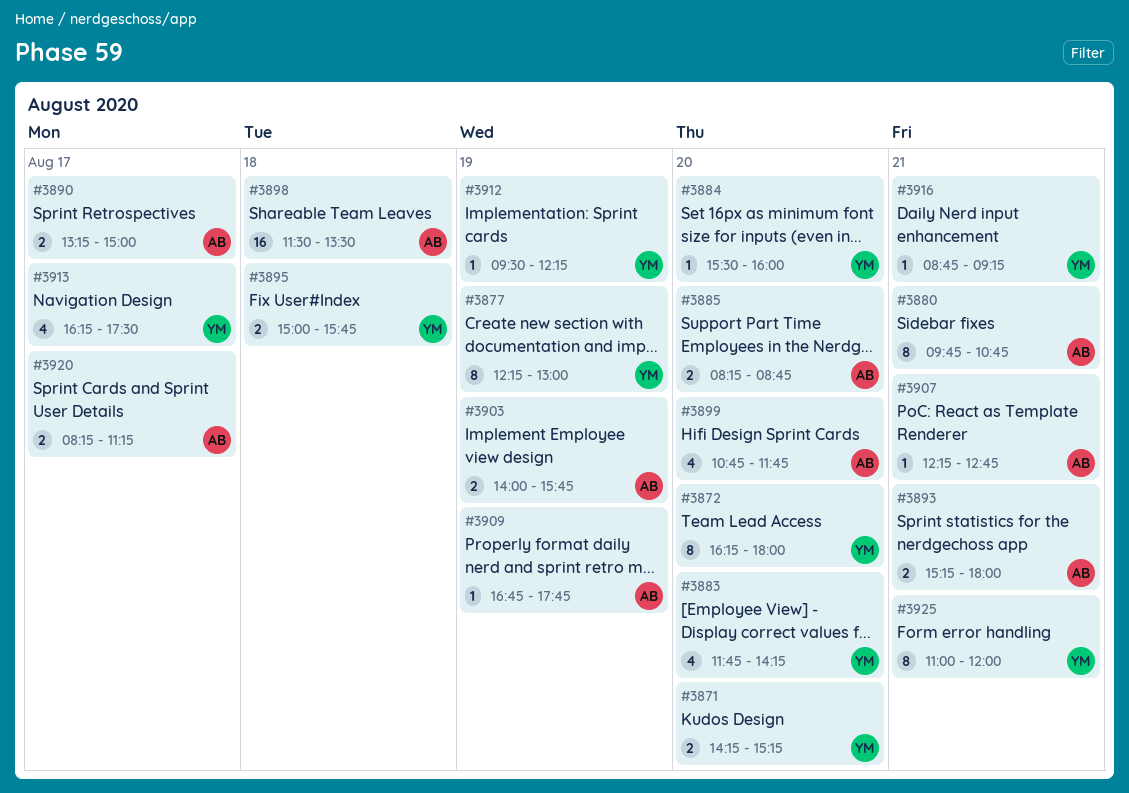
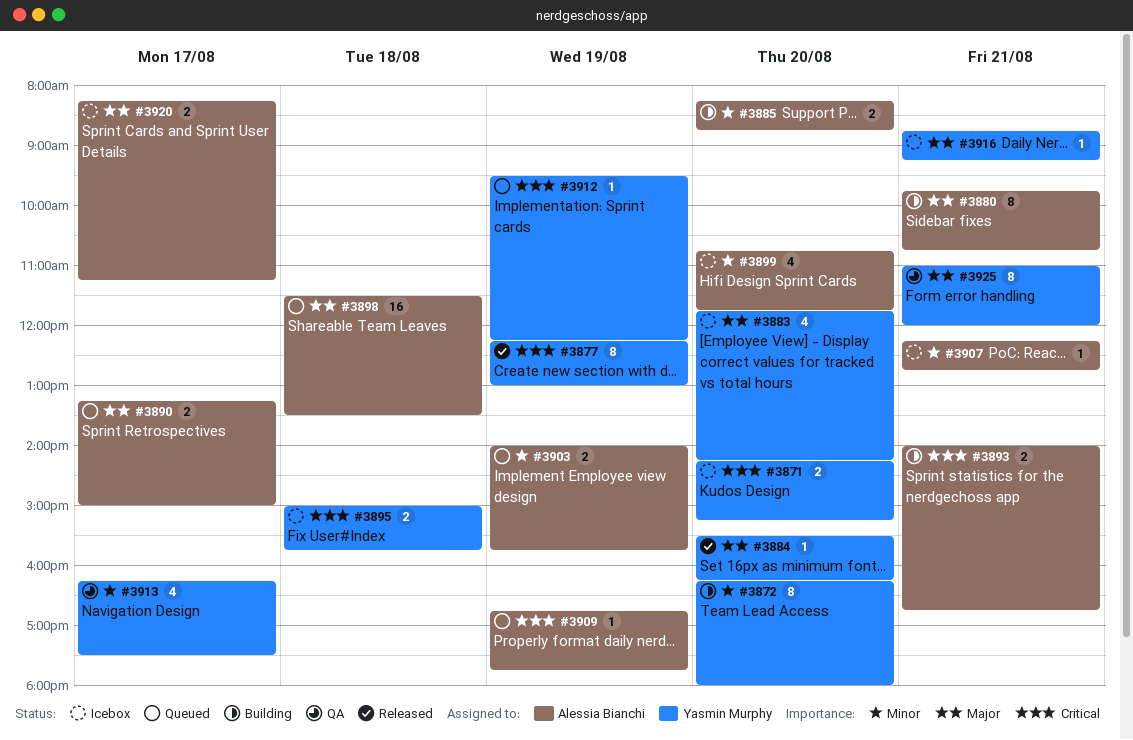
#3884, ends: 16:00 -> 16:15
#3893, begins: 15:15 -> 14:00
#3893, ends: 18:00 -> 16:45

